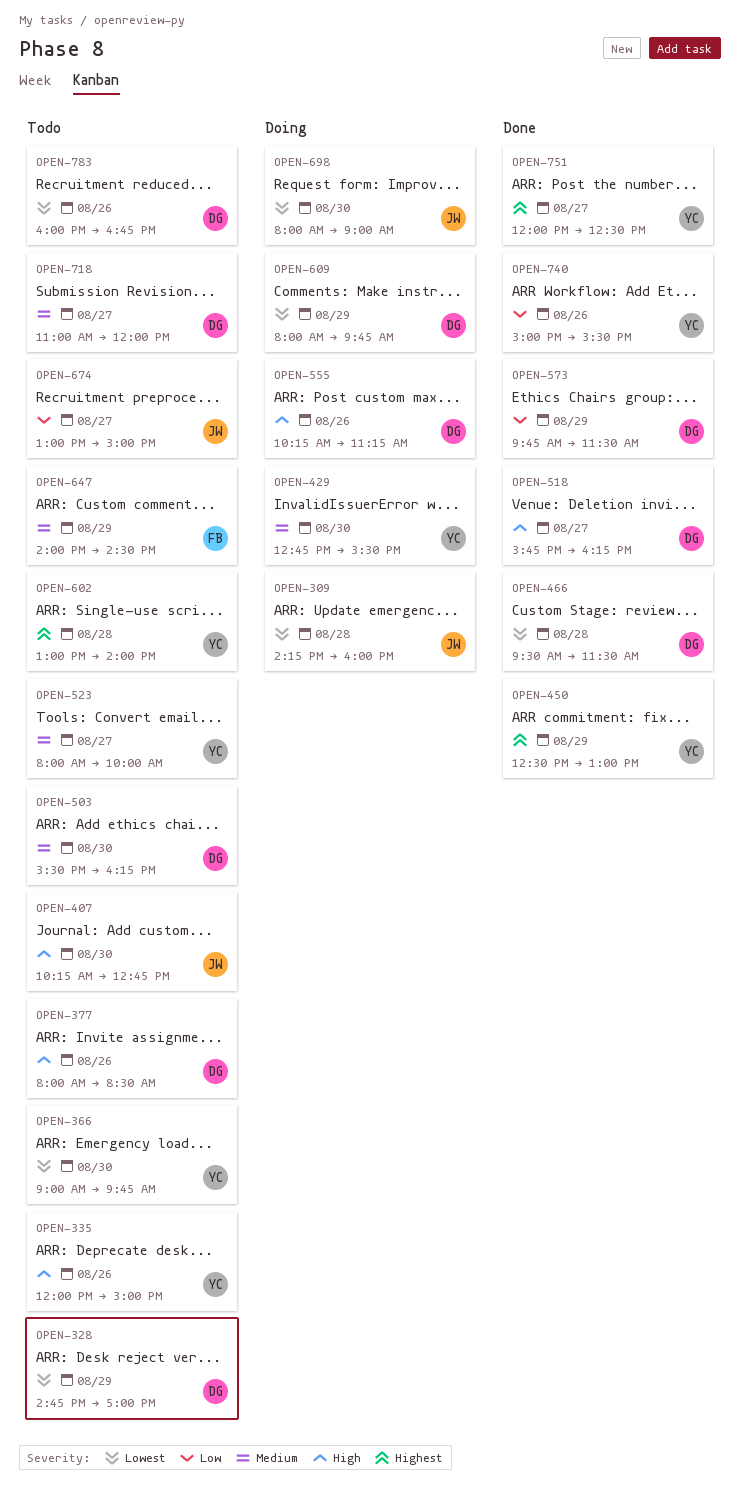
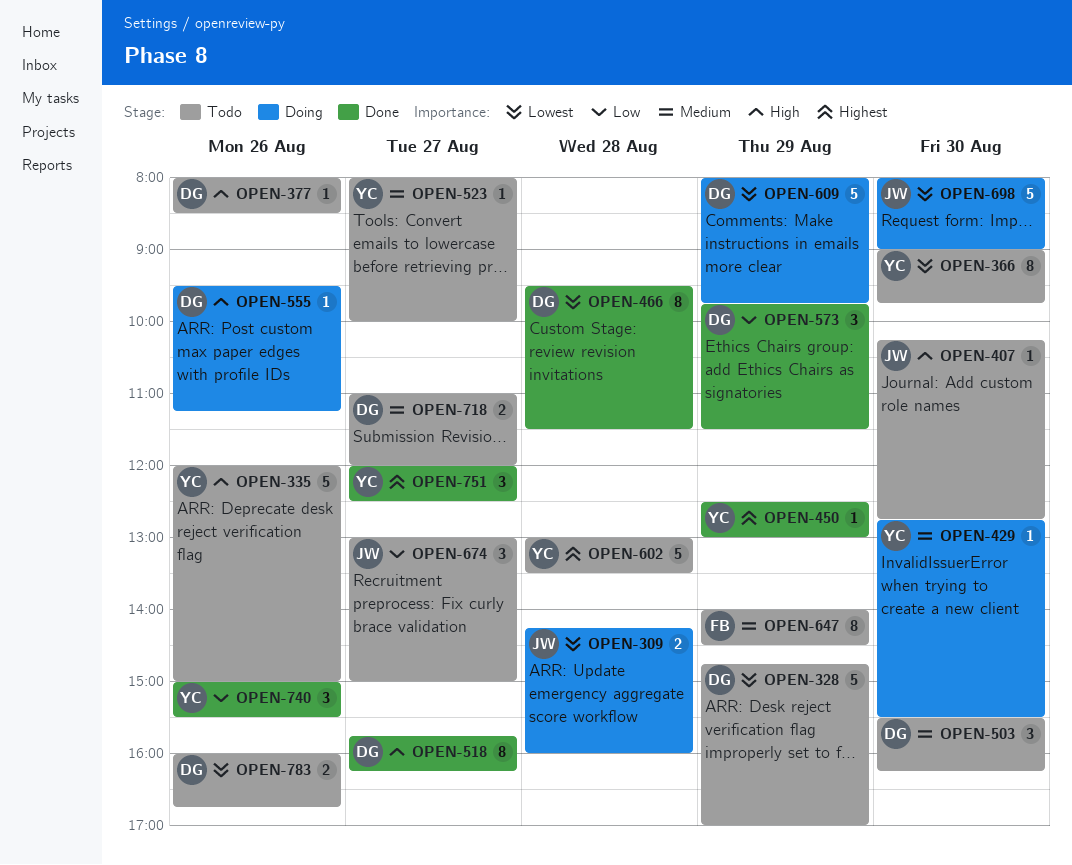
OPEN-555, begins: 10:15 -> 09:30
OPEN-602, ends: 14:00 -> 13:30

